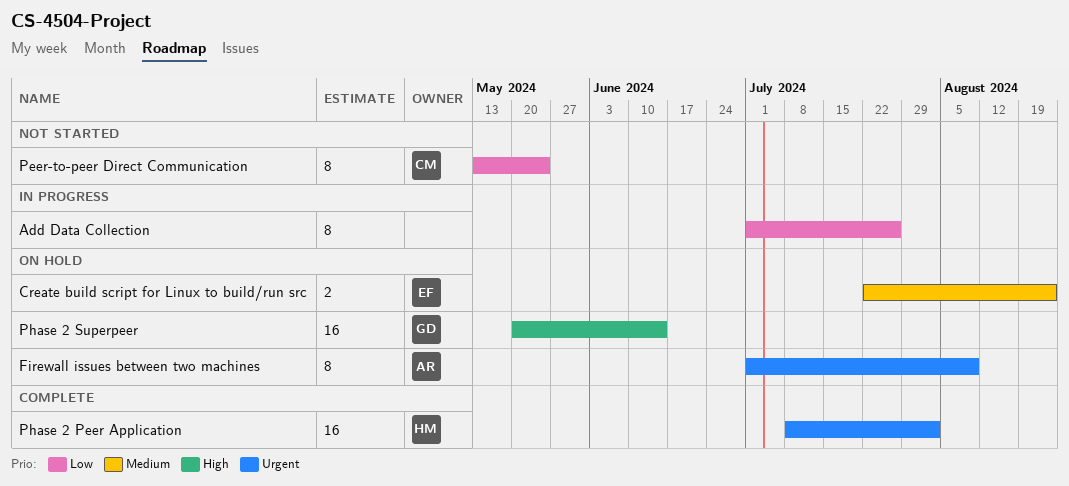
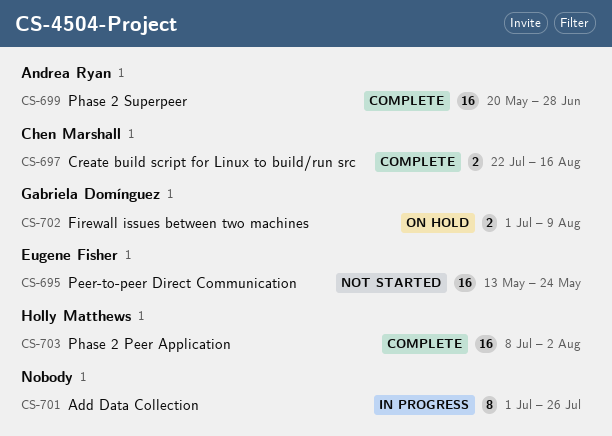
Create build script for Linux to build/run src, status: On hold -> Complete
Create build script for Linux to build/run src, owner: Eugene Fisher -> Chen Marshall
Create build script for Linux to build/run src, due: Aug 23 -> Aug 16
Firewall issues between two machines, owner: Andrea Ryan -> Gabriela Domínguez
Firewall issues between two machines, estimate: 8 -> 2
Peer-to-peer Direct Communication, owner: Chen Marshall -> Eugene Fisher
Peer-to-peer Direct Communication, estimate: 8 -> 16
Phase 2 Superpeer, status: On hold -> Complete
Phase 2 Superpeer, owner: Gabriela Domínguez -> Andrea Ryan
Phase 2 Superpeer, due: Jun 14 -> Jun 28

